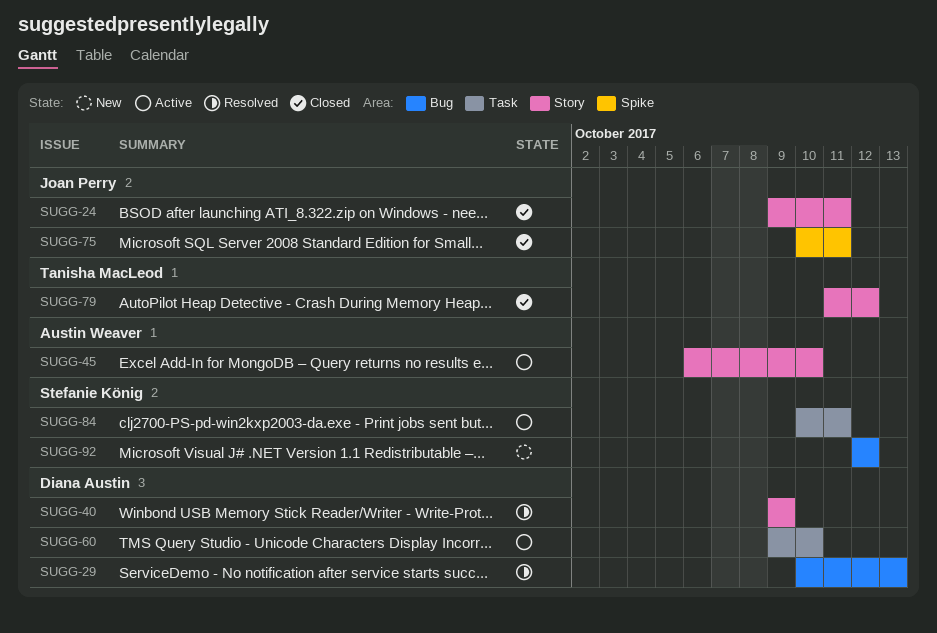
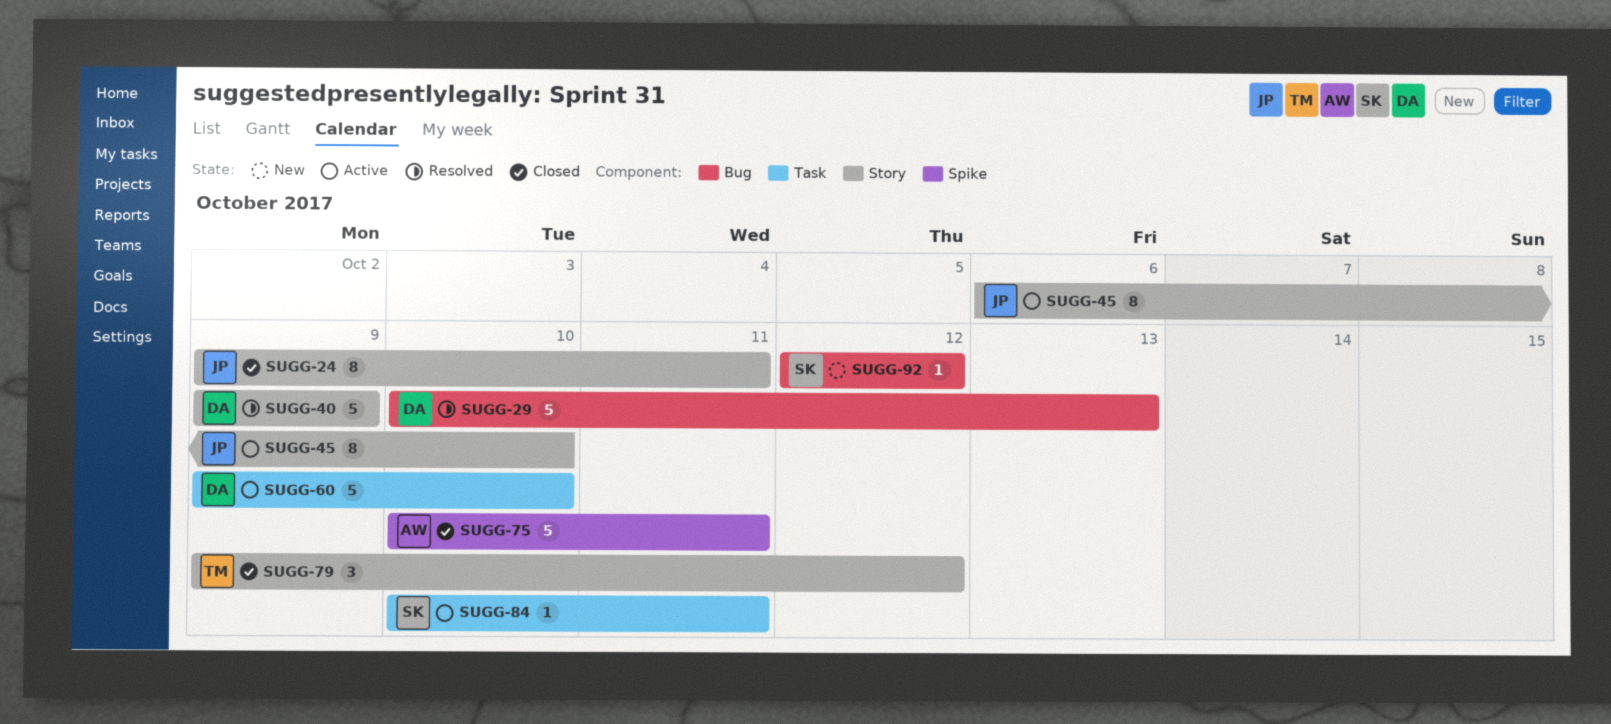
SUGG-45, owner: Austin Weaver -> Joan Perry
SUGG-75, owner: Joan Perry -> Austin Weaver
SUGG-79, start: Oct 11 -> Oct 9

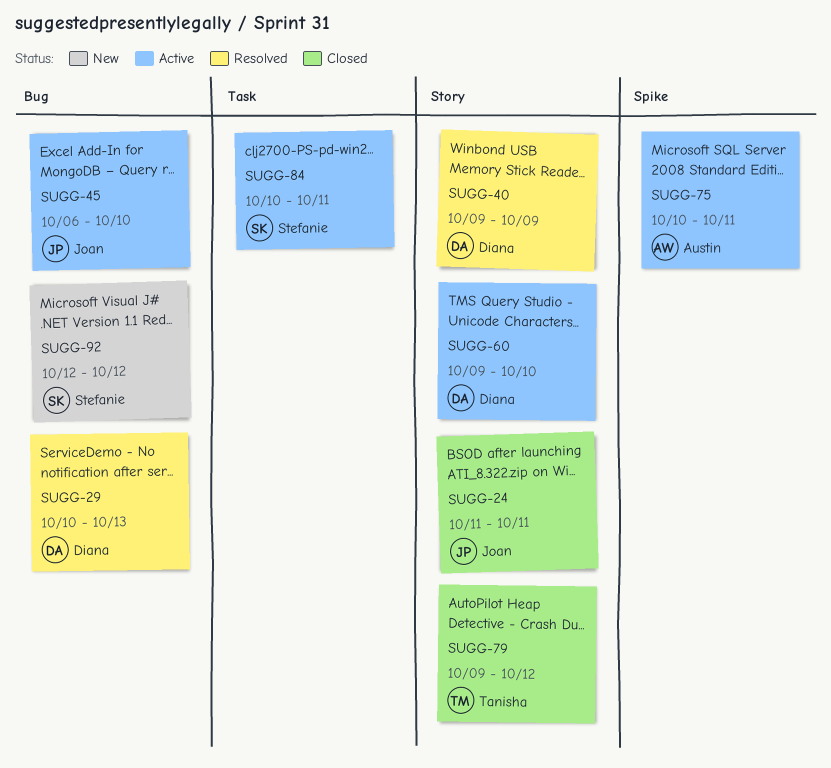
SUGG-24, start: Oct 9 -> Oct 11
SUGG-45, label: Story -> Bug
SUGG-60, label: Task -> Story
SUGG-75, status: Closed -> Active

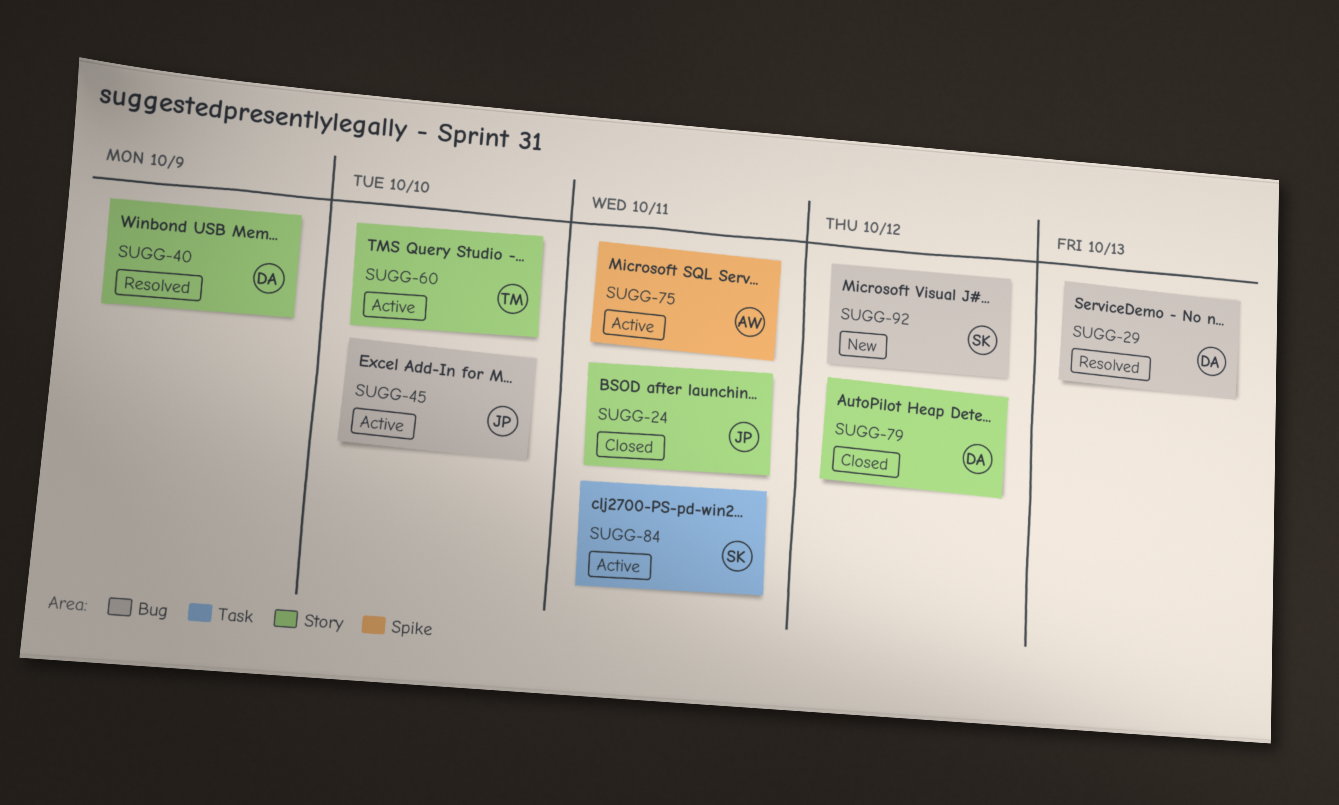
SUGG-60, owner: Diana -> Tanisha
SUGG-79, owner: Tanisha -> Diana

